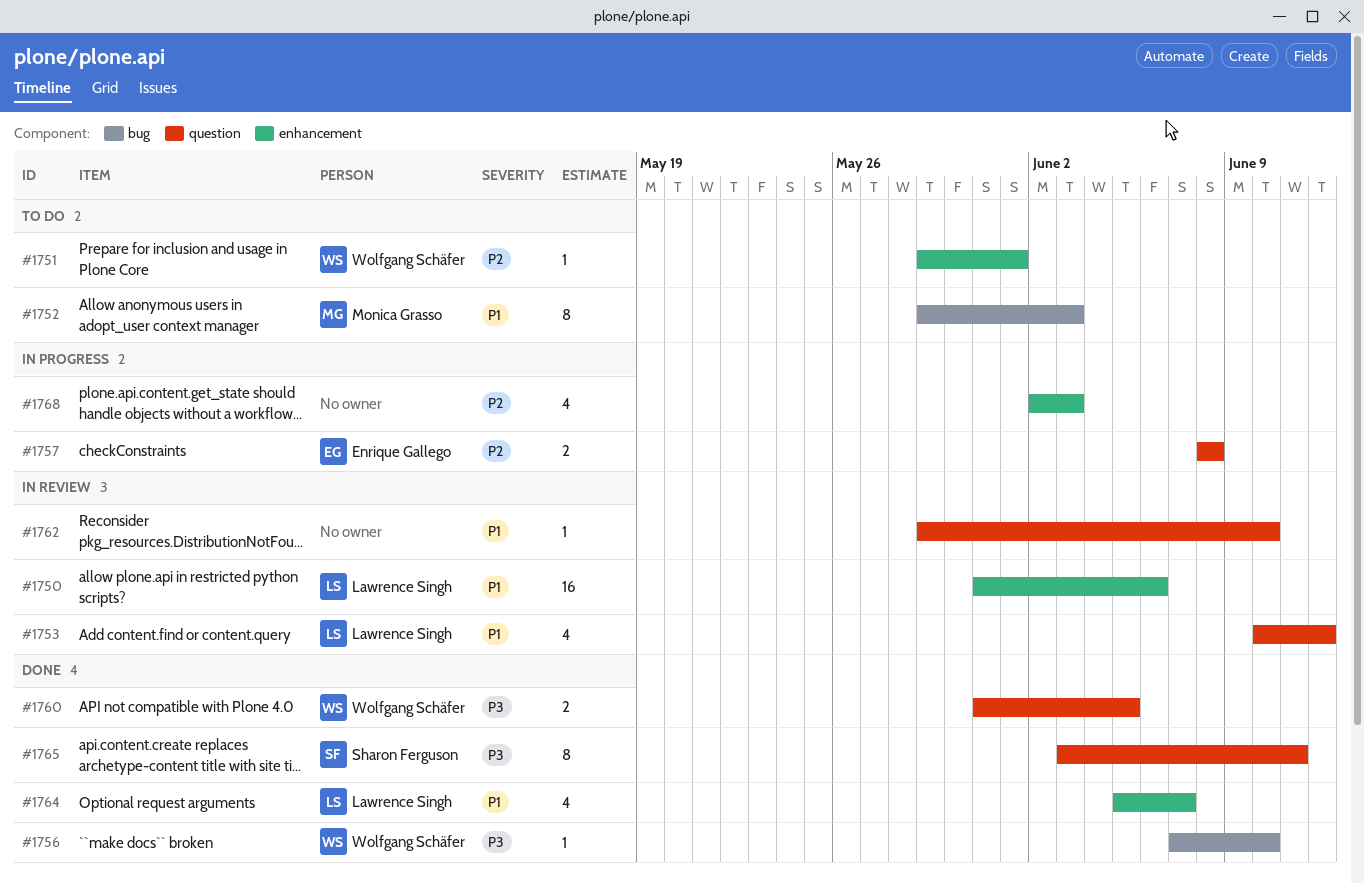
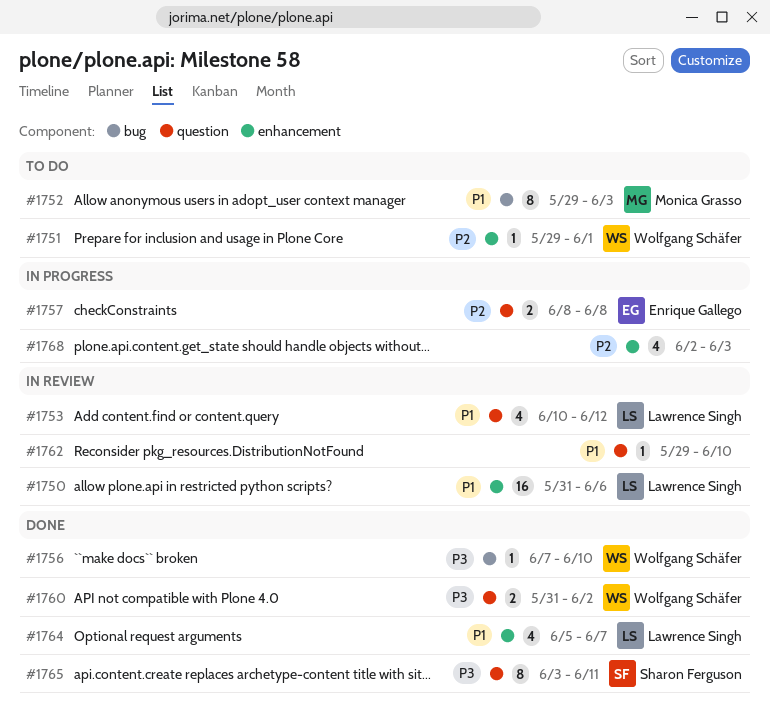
#1760, due: Jun 5 -> Jun 2

